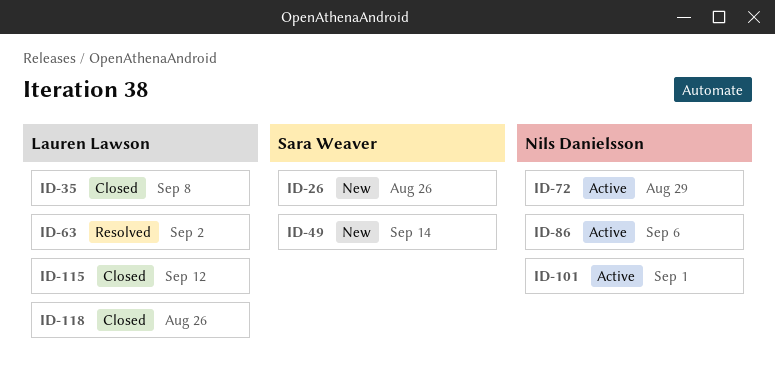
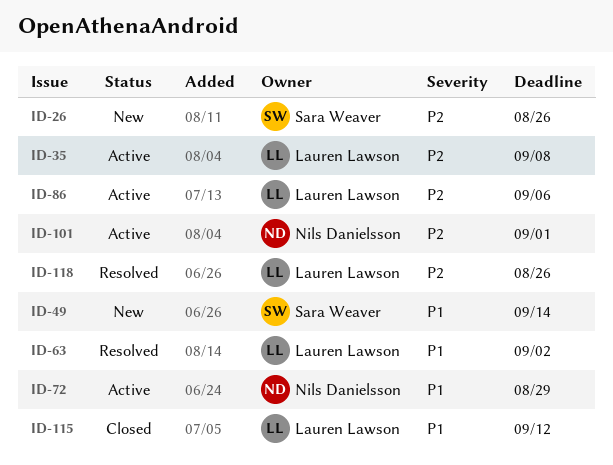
ID-35, status: Closed -> Active
ID-86, owner: Nils Danielsson -> Lauren Lawson
ID-118, status: Closed -> Resolved

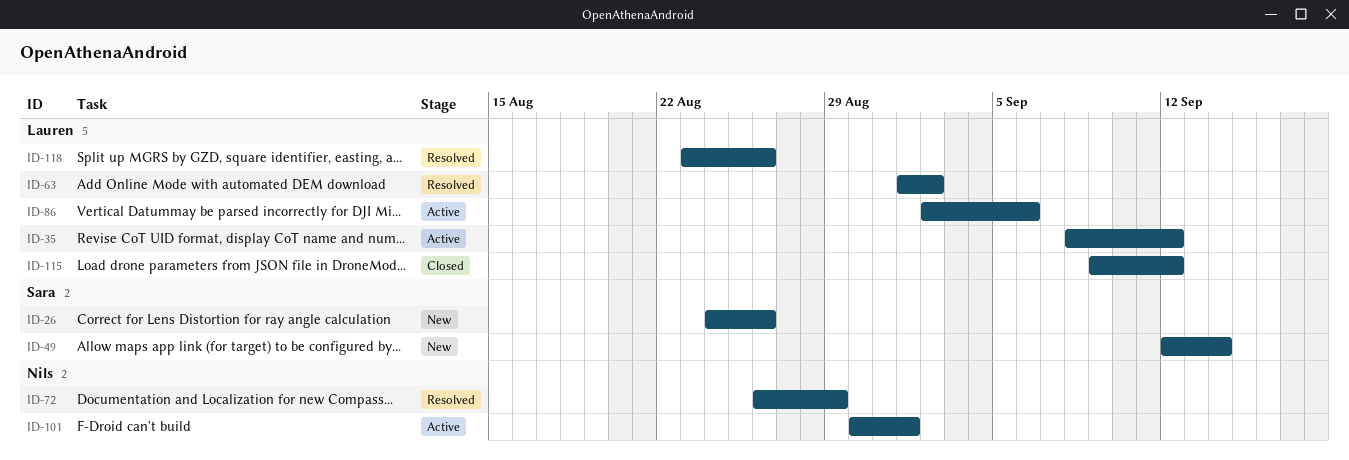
ID-35, due: Sep 8 -> Sep 12
ID-72, status: Active -> Resolved

